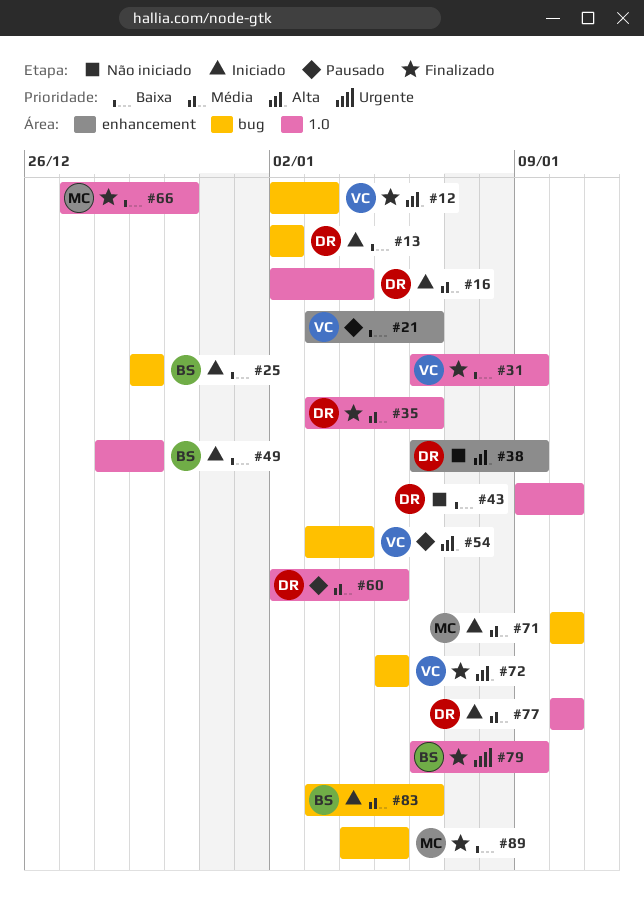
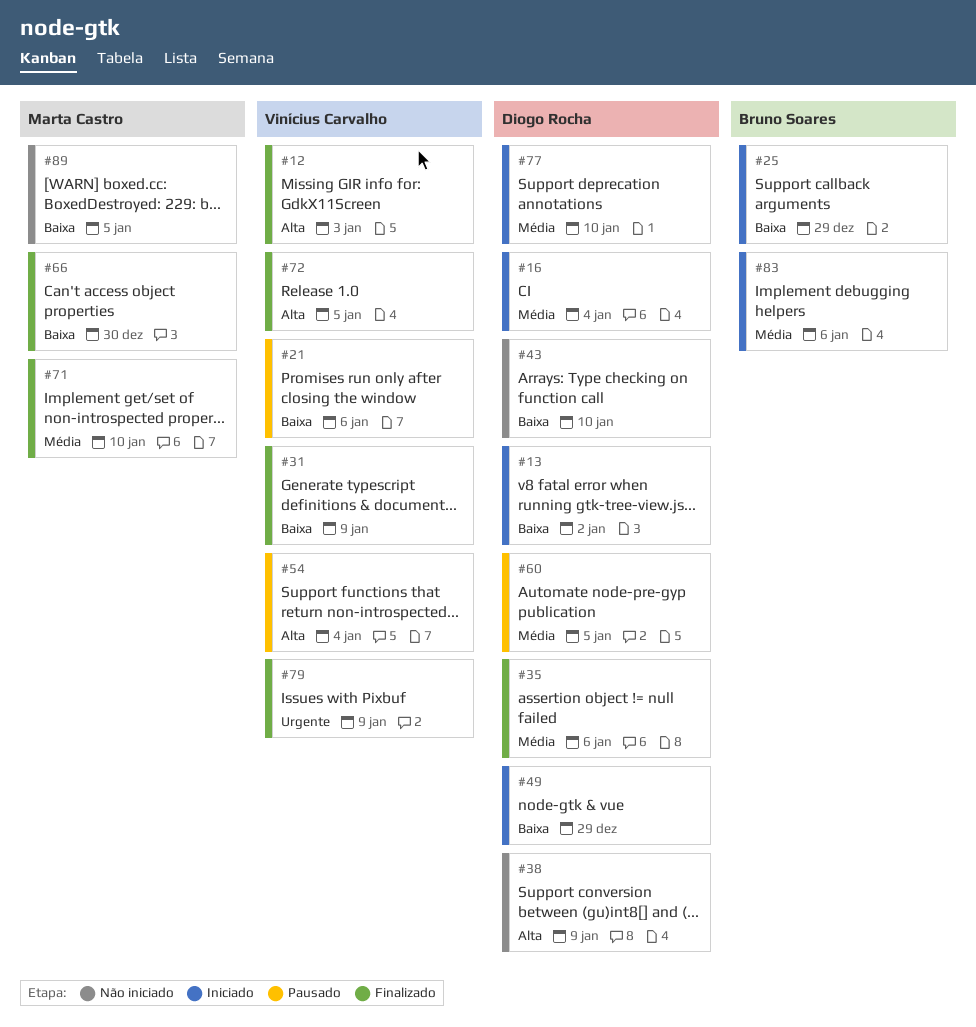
#49, owner: Bruno Soares -> Diogo Rocha
#71, status: Iniciado -> Finalizado
#79, owner: Bruno Soares -> Vinícius Carvalho
#89, status: Finalizado -> Não iniciado

